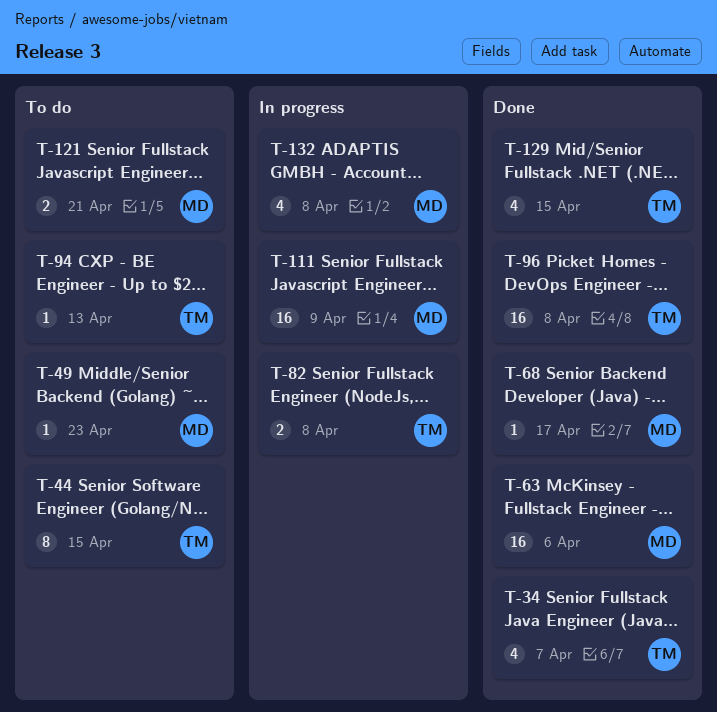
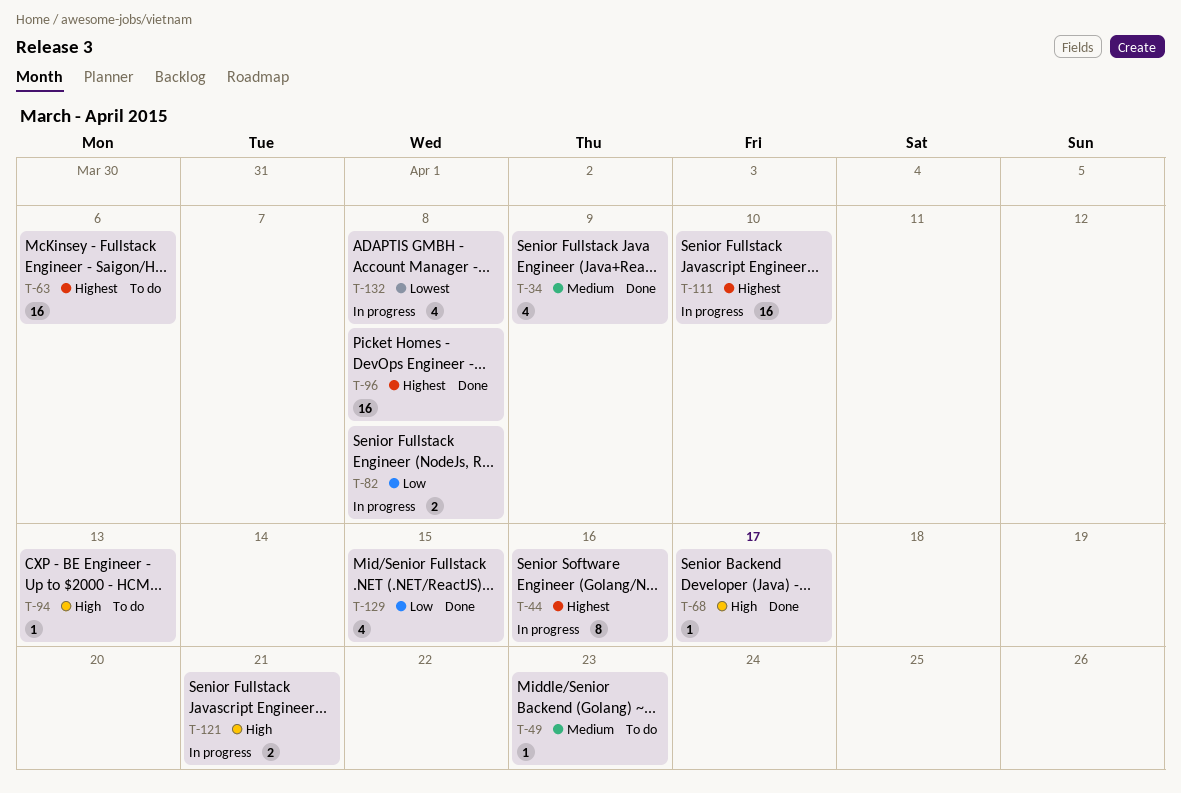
T-34, due: Apr 7 -> Apr 9
T-44, status: To do -> In progress
T-44, due: Apr 15 -> Apr 16
T-63, status: Done -> To do
T-111, due: Apr 9 -> Apr 10
T-121, status: To do -> In progress

